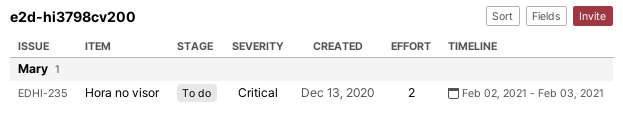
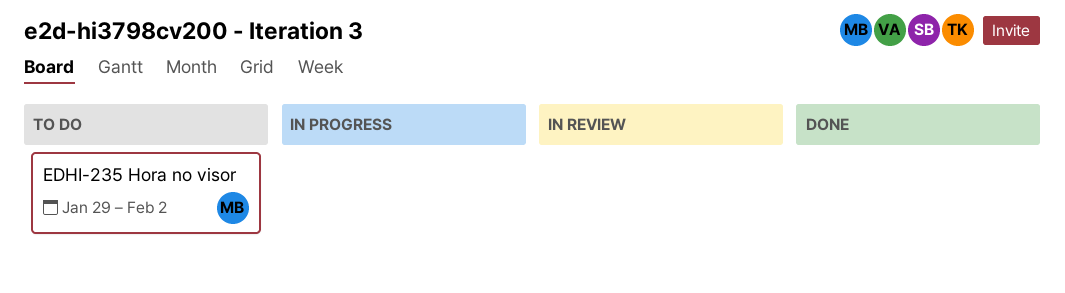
EDHI-235, start: Feb 2 -> Jan 29
EDHI-235, due: Feb 3 -> Feb 2

